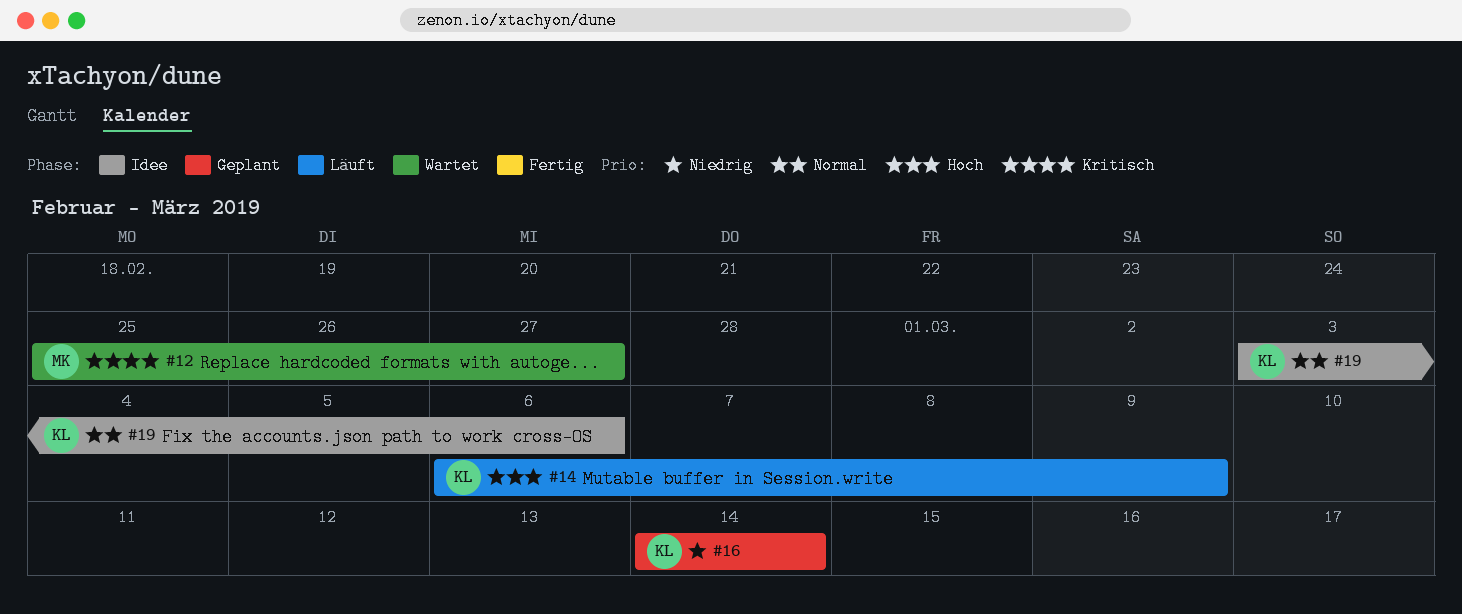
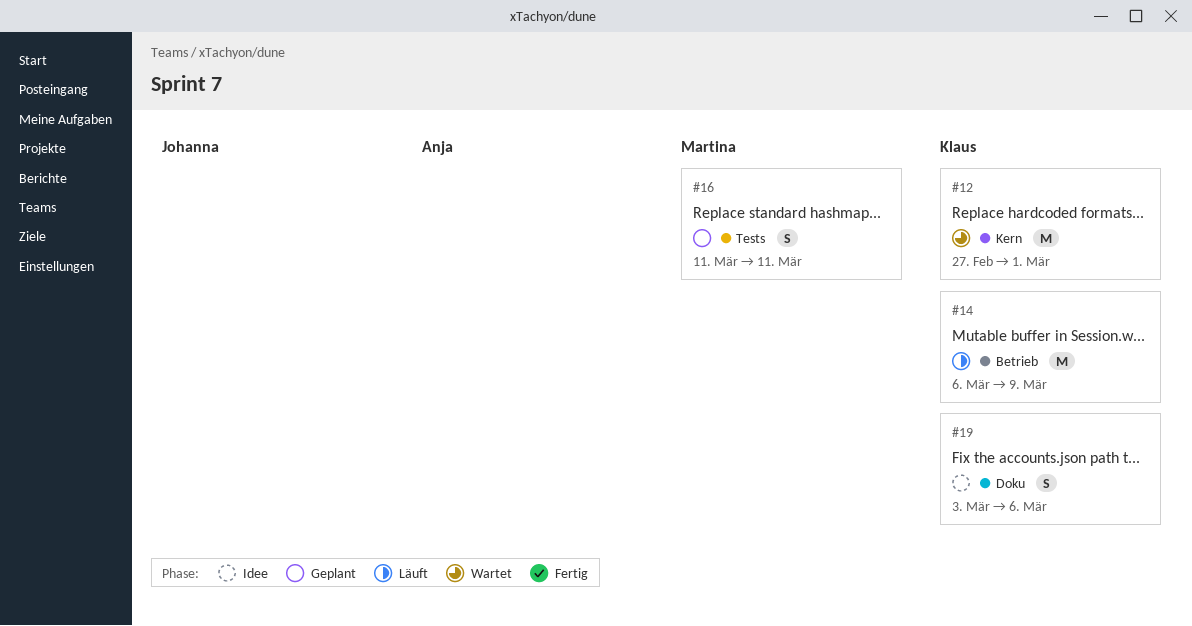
#12, owner: Martina -> Klaus
#12, start: Feb 25 -> Feb 27
#12, due: Feb 27 -> Mar 1
#16, owner: Klaus -> Martina
#16, start: Mar 14 -> Mar 11
#16, due: Mar 14 -> Mar 11

